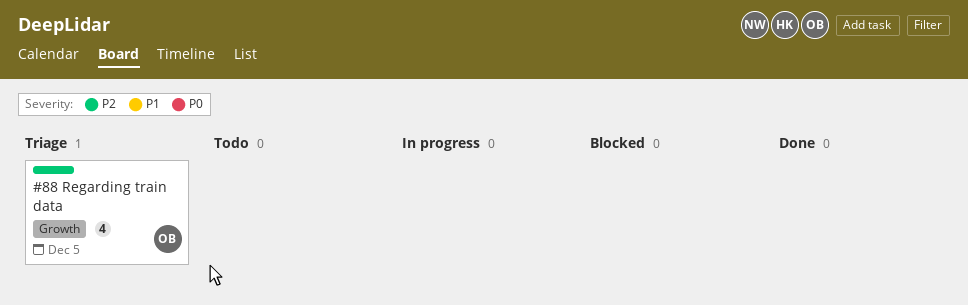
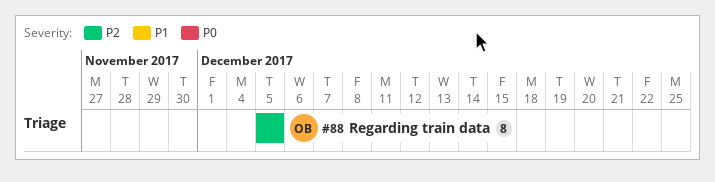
#88, estimate: 4 -> 8

